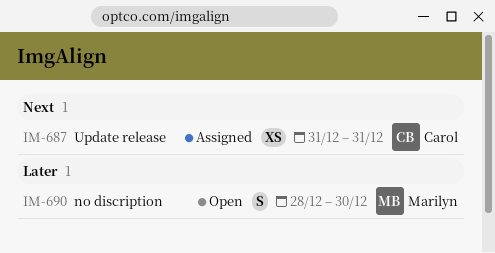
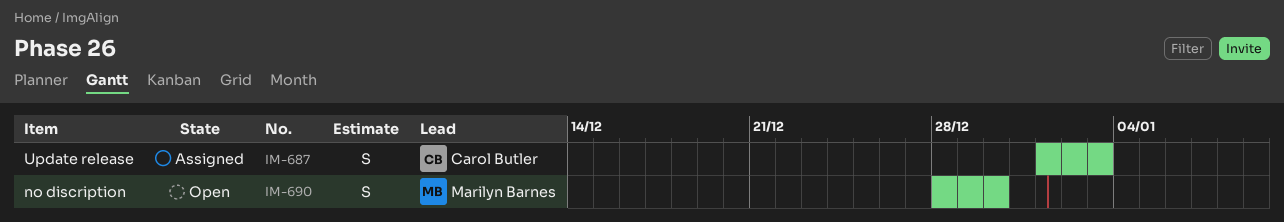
IM-687, estimate: XS -> S
IM-687, start: Dec 31 -> Jan 1
IM-687, due: Dec 31 -> Jan 3

